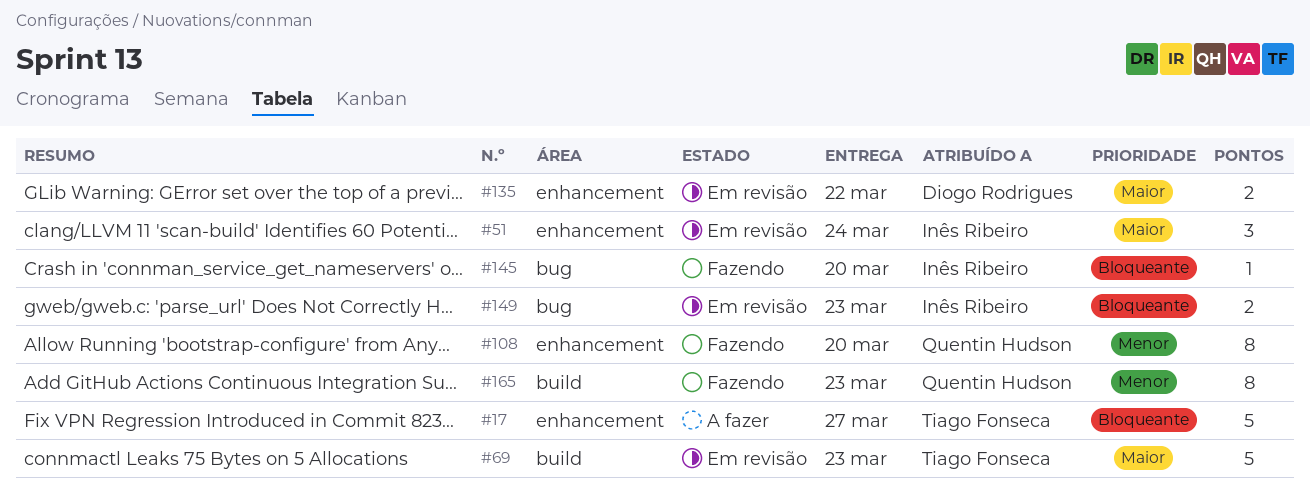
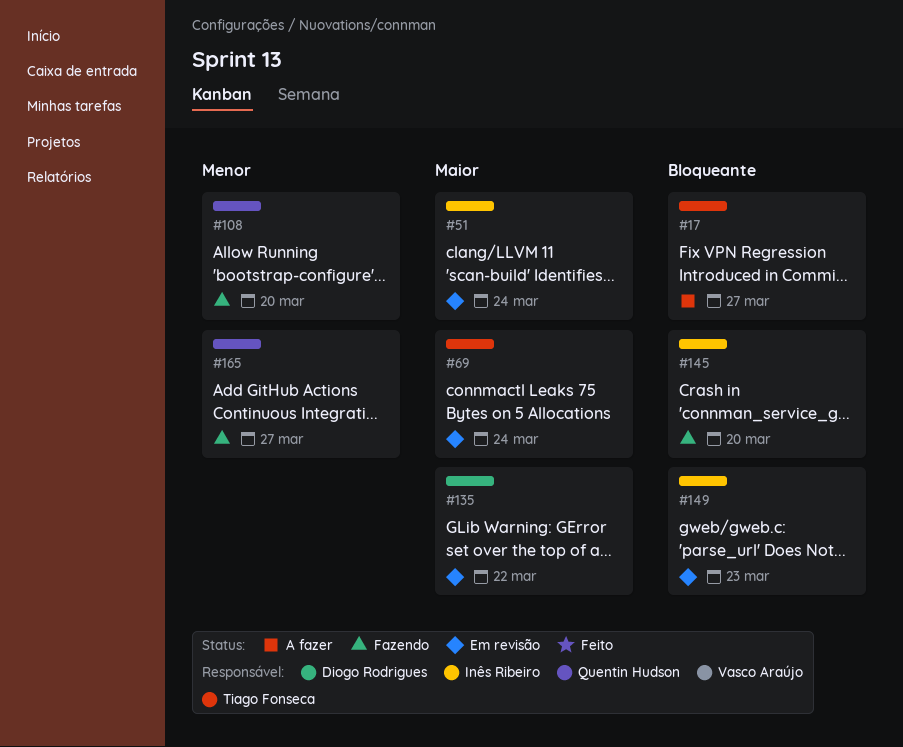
#69, due: Mar 23 -> Mar 24
#165, due: Mar 23 -> Mar 27

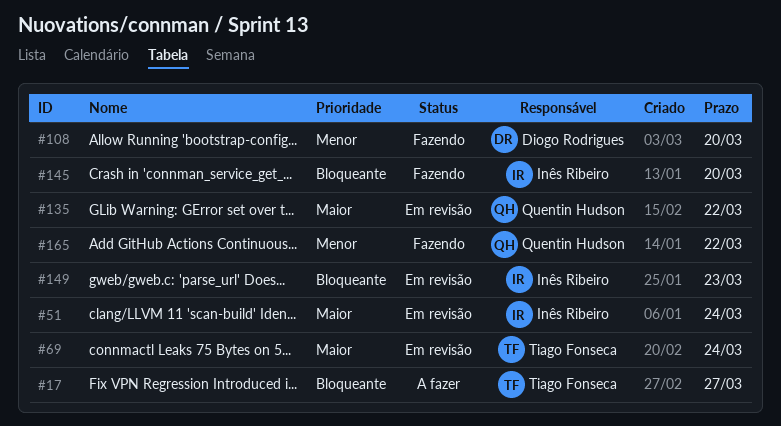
#108, owner: Quentin Hudson -> Diogo Rodrigues
#135, owner: Diogo Rodrigues -> Quentin Hudson
#165, due: Mar 27 -> Mar 22

